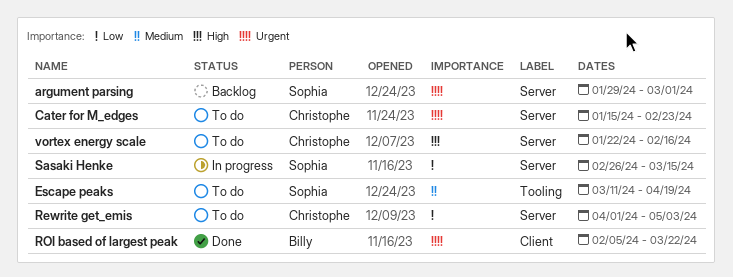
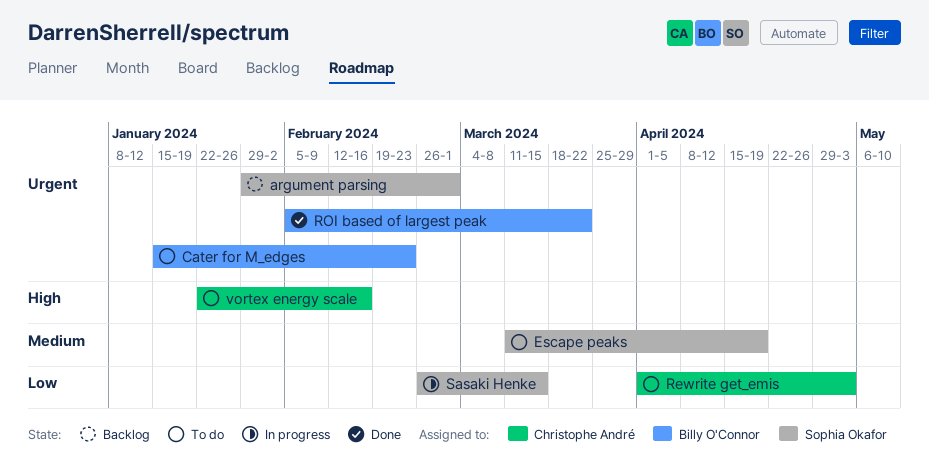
Cater for M_edges, owner: Christophe André -> Billy O'Connor

